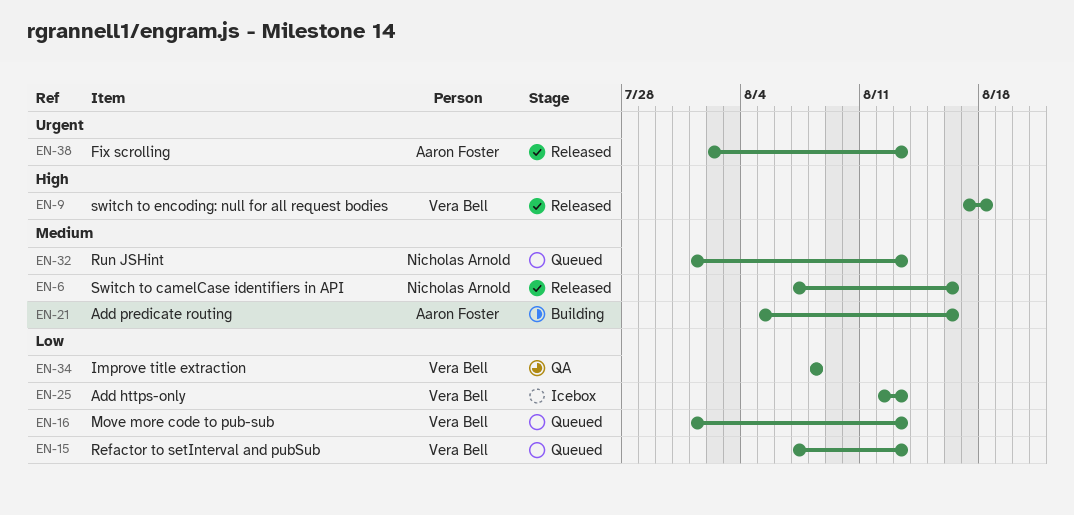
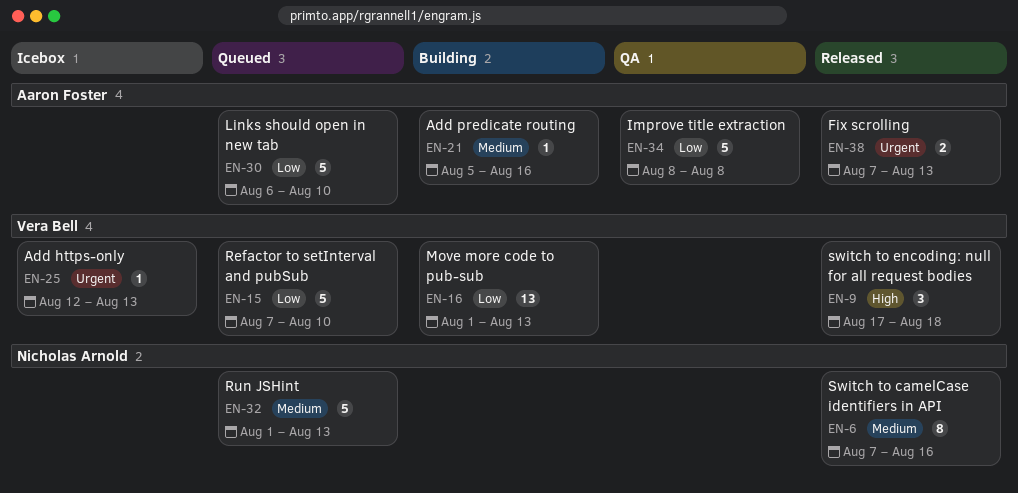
EN-15, due: Aug 13 -> Aug 10
EN-16, status: Queued -> Building
EN-25, priority: Low -> Urgent
EN-30: none -> present
EN-34, owner: Vera Bell -> Aaron Foster
EN-38, start: Aug 2 -> Aug 7

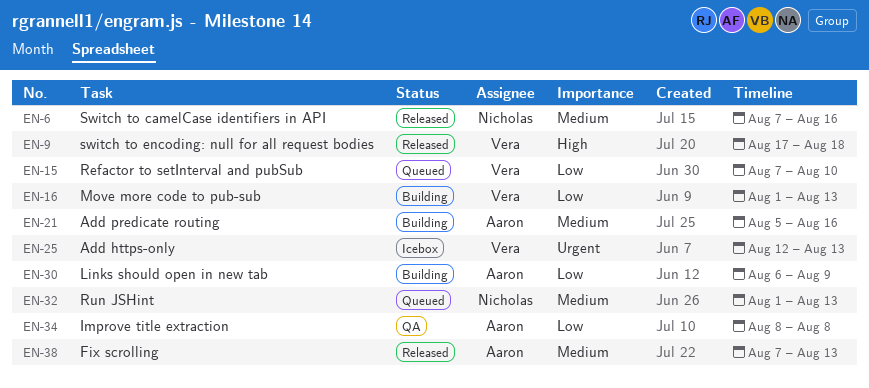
EN-30, status: Queued -> Building
EN-30, due: Aug 10 -> Aug 9
EN-38, priority: Urgent -> Medium

